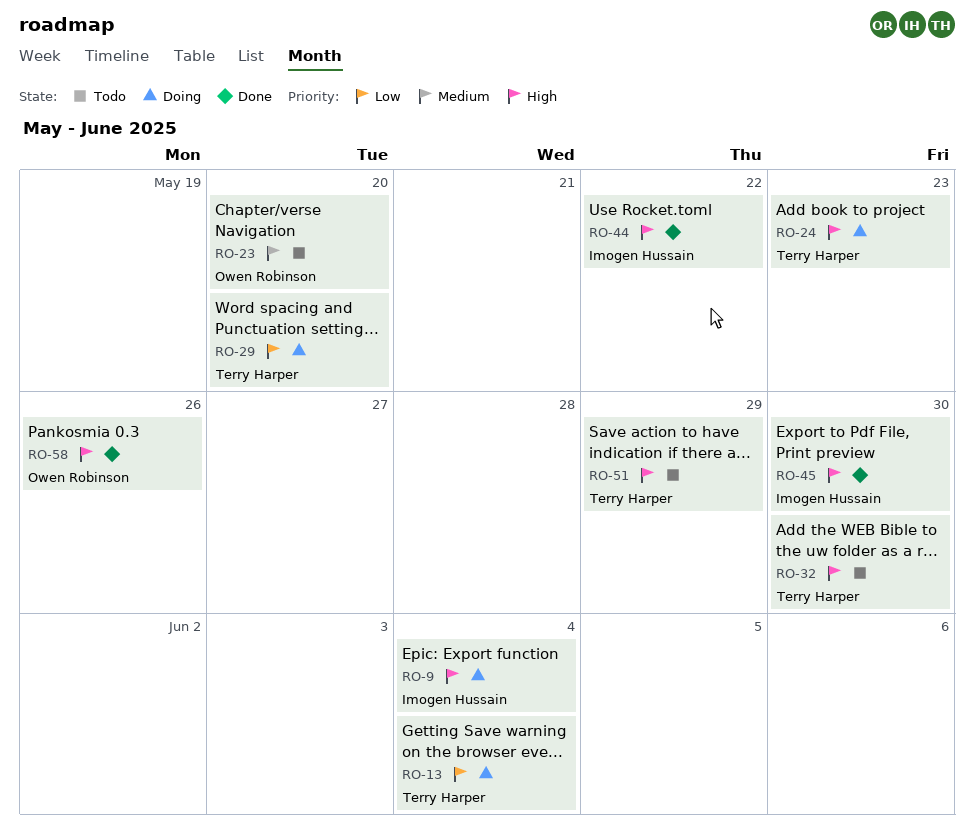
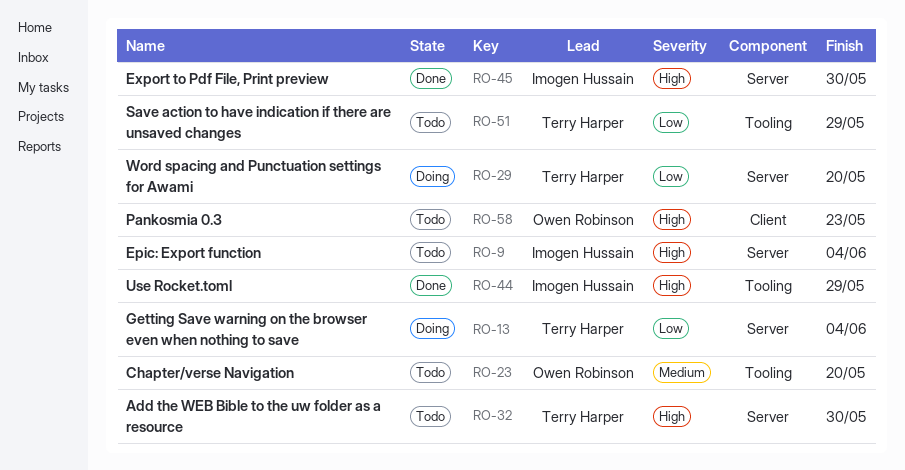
RO-9, status: Doing -> Todo
RO-24: present -> none
RO-44, due: May 22 -> May 29
RO-51, priority: High -> Low
RO-58, status: Done -> Todo
RO-58, due: May 26 -> May 23

